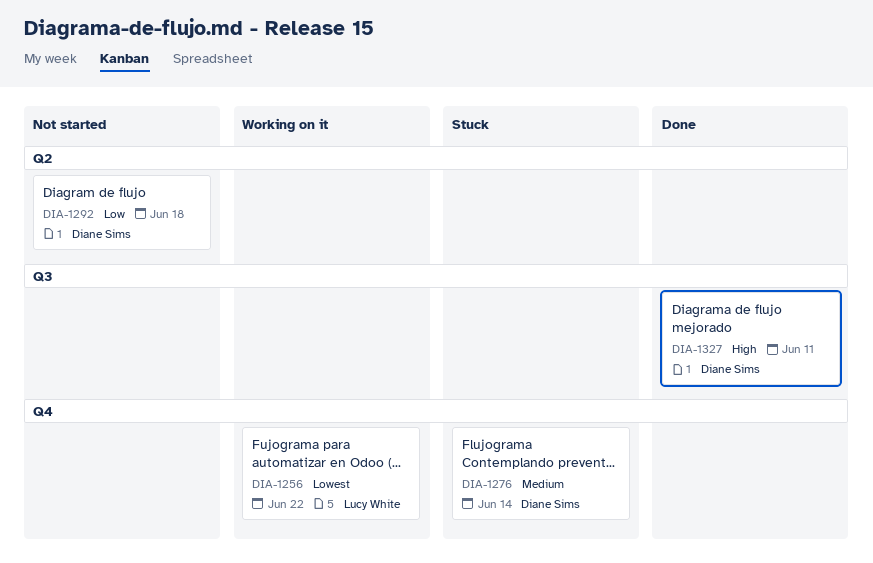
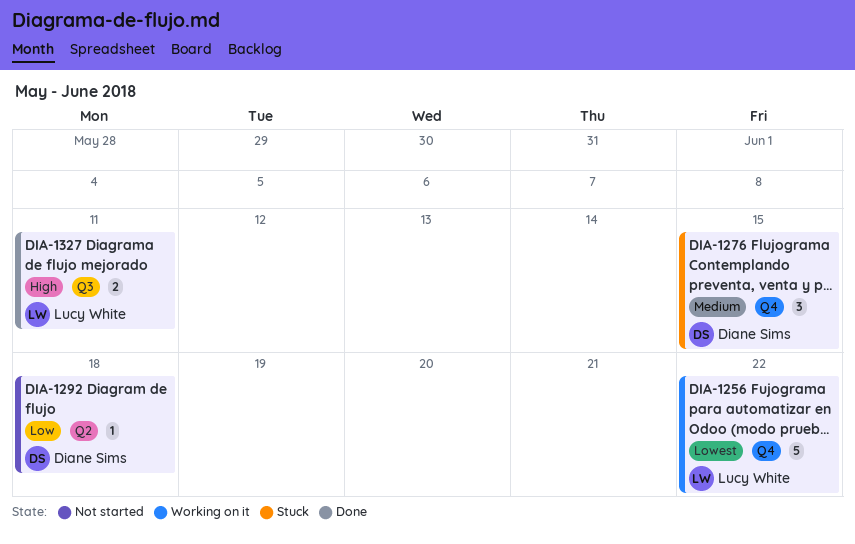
DIA-1276, due: Jun 14 -> Jun 15
DIA-1327, owner: Diane Sims -> Lucy White

